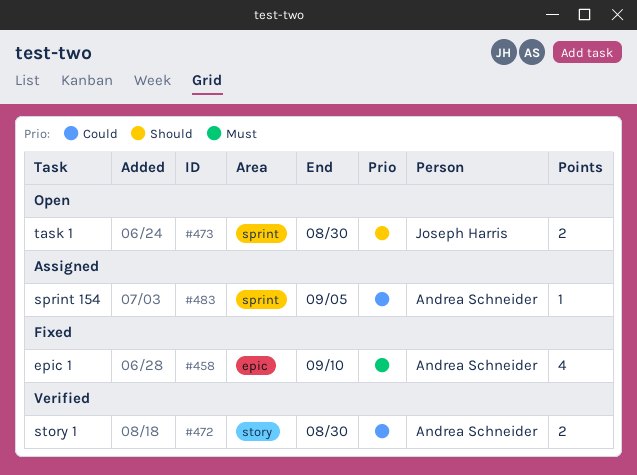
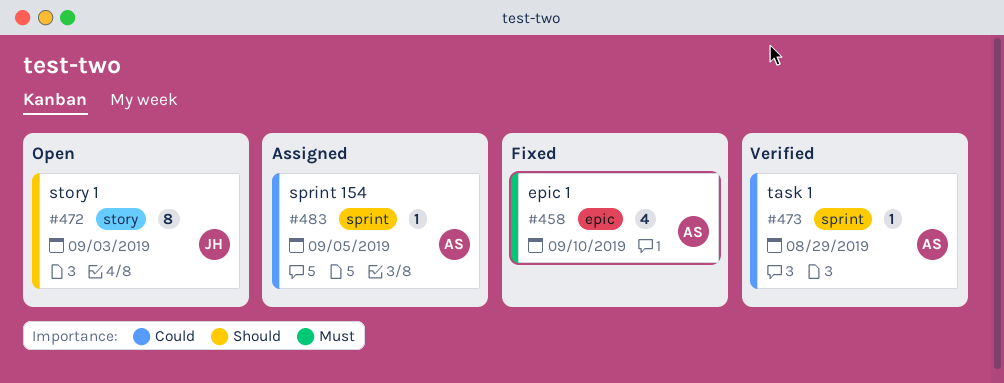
#472, status: Verified -> Open
#472, owner: Andrea Schneider -> Joseph Harris
#472, priority: Could -> Should
#472, estimate: 2 -> 8
#472, due: Aug 30 -> Sep 3
#473, status: Open -> Verified
#473, owner: Joseph Harris -> Andrea Schneider
#473, priority: Should -> Could
#473, estimate: 2 -> 1
#473, due: Aug 30 -> Aug 29

